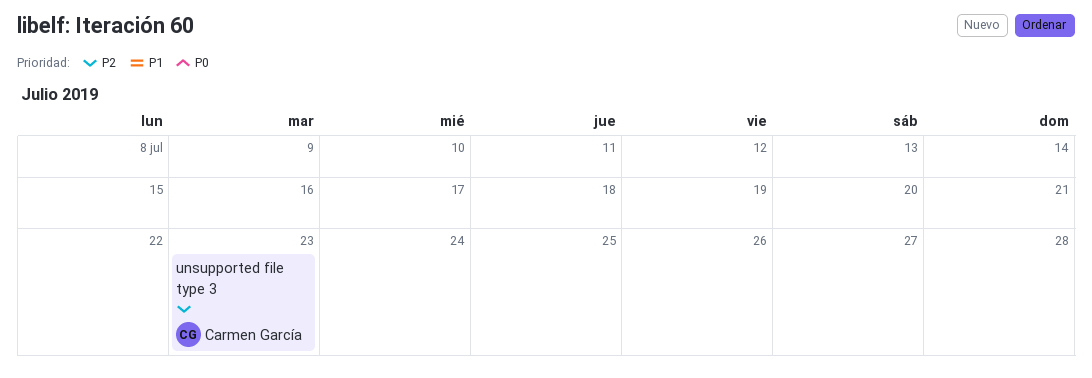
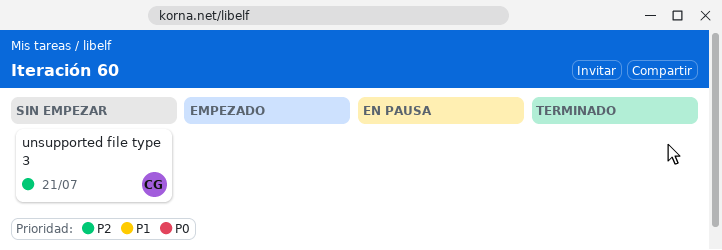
unsupported file type 3, due: Jul 23 -> Jul 21

